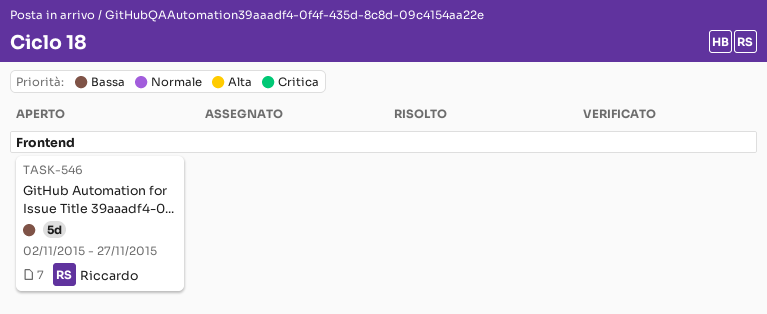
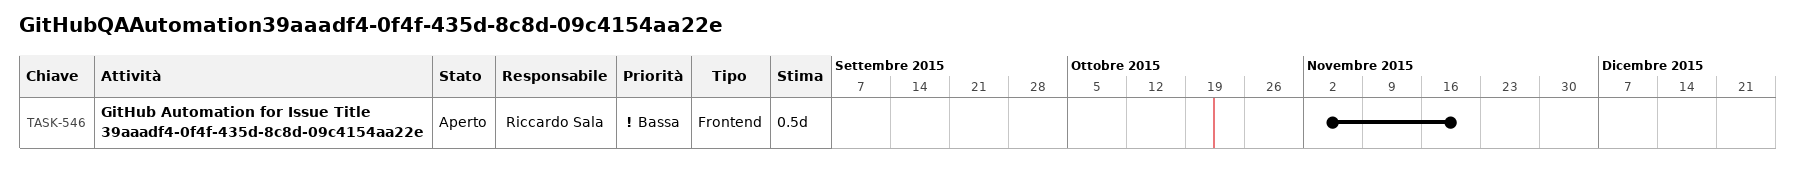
TASK-546, estimate: 5d -> 0.5d
TASK-546, due: Nov 27 -> Nov 20

